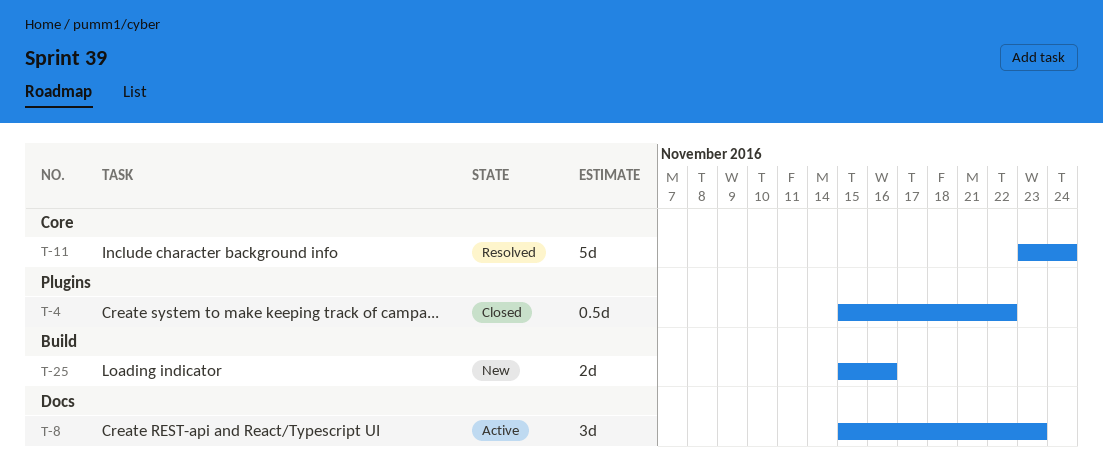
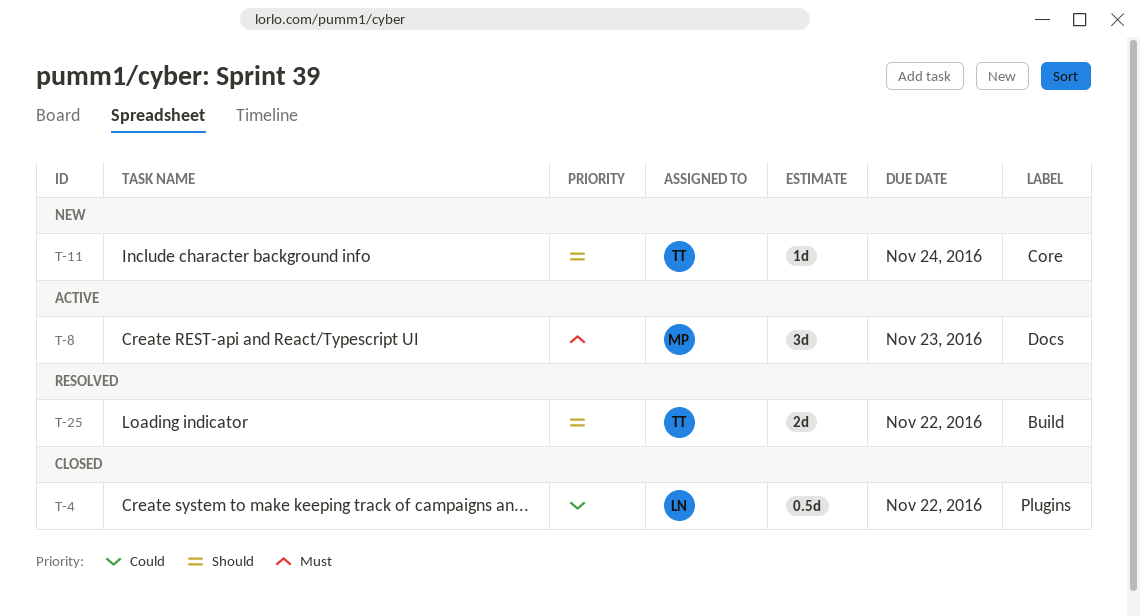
T-11, status: Resolved -> New
T-11, estimate: 5d -> 1d
T-25, status: New -> Resolved
T-25, due: Nov 16 -> Nov 22

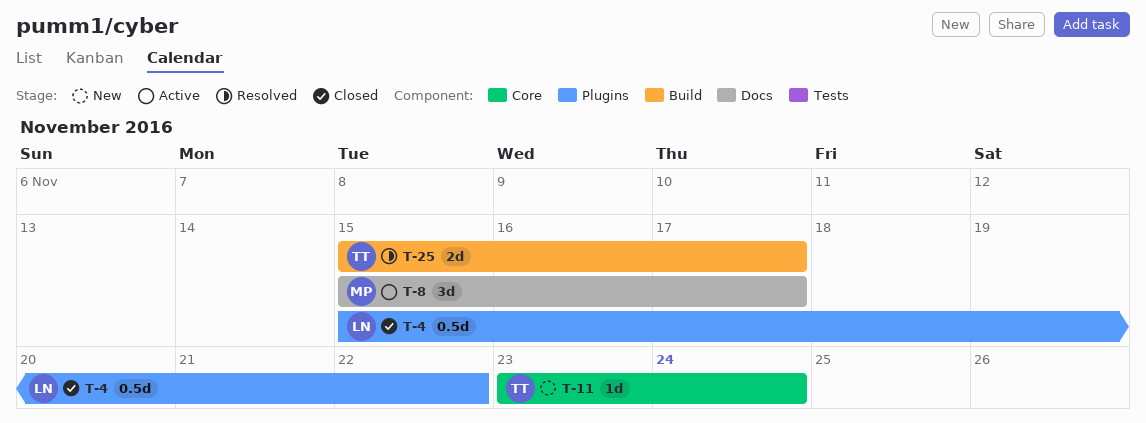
T-8, due: Nov 23 -> Nov 17
T-25, due: Nov 22 -> Nov 17

